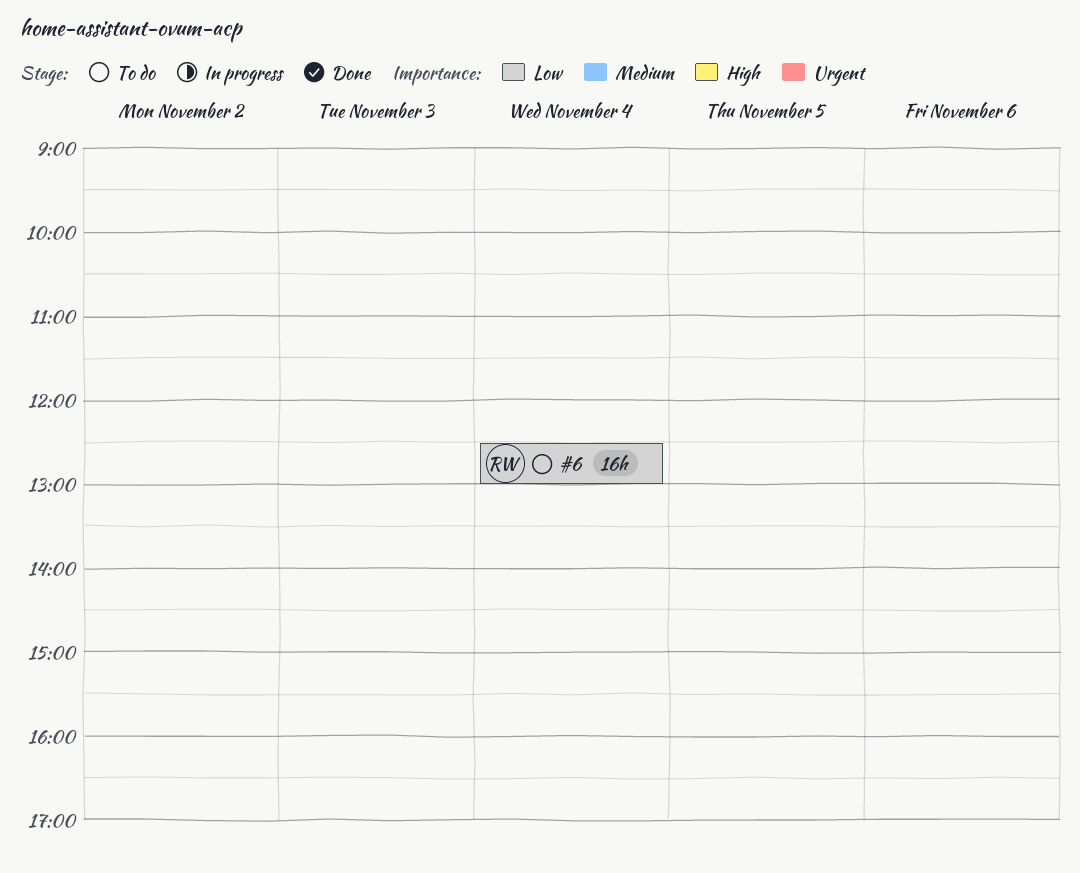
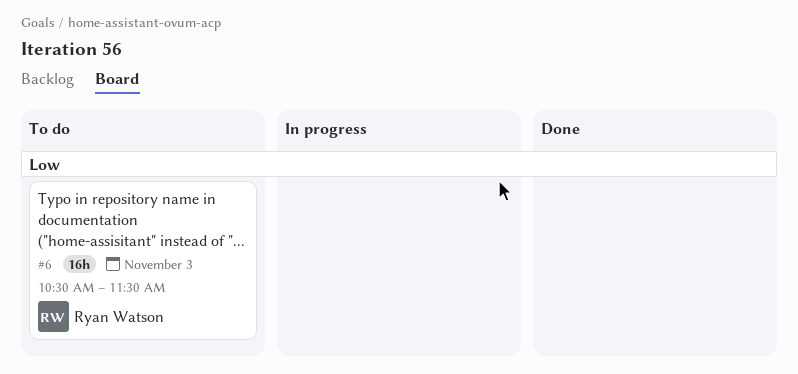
#6, day: Nov 4 -> Nov 3
#6, begins: 12:30 -> 10:30
#6, ends: 13:00 -> 11:30

